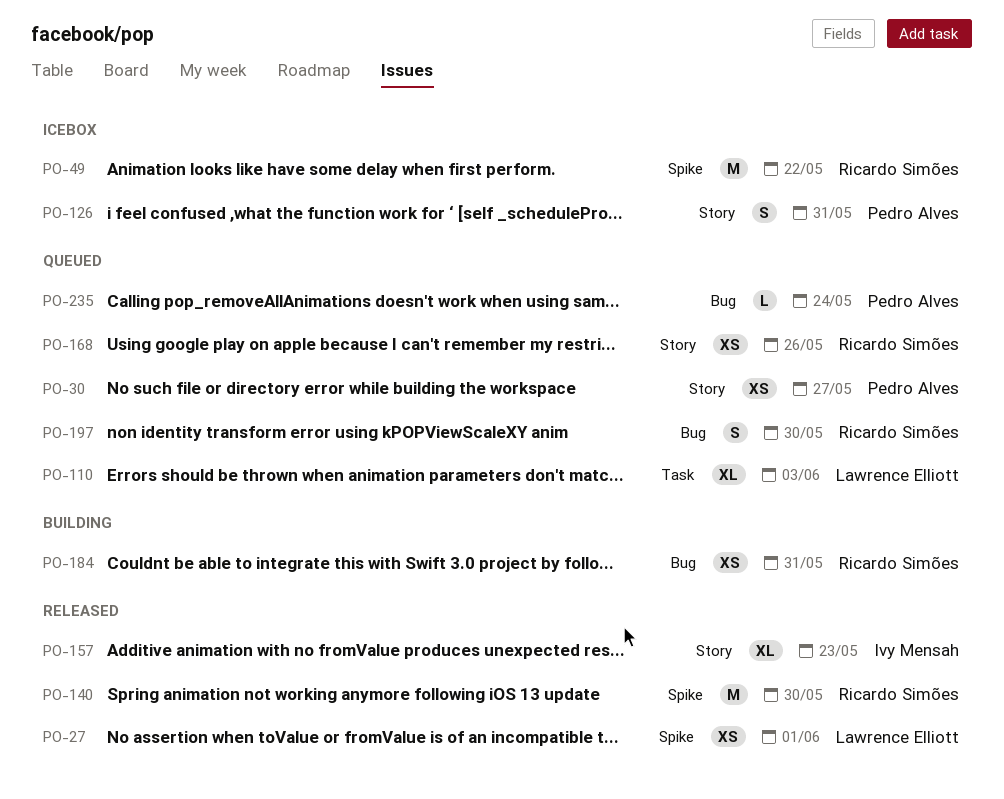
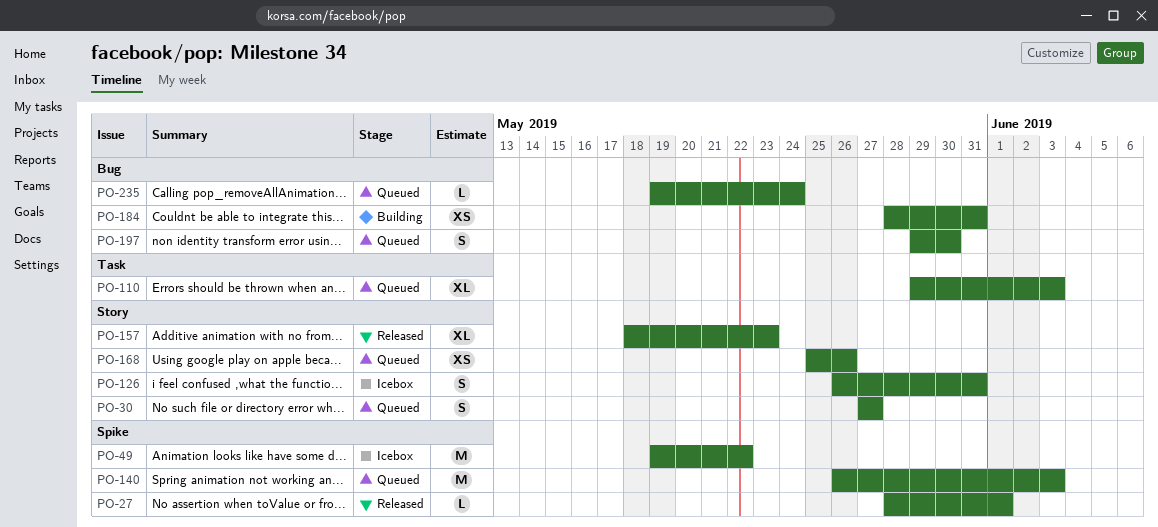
PO-27, estimate: XS -> L
PO-30, estimate: XS -> S
PO-140, status: Released -> Queued
PO-140, due: May 30 -> Jun 3

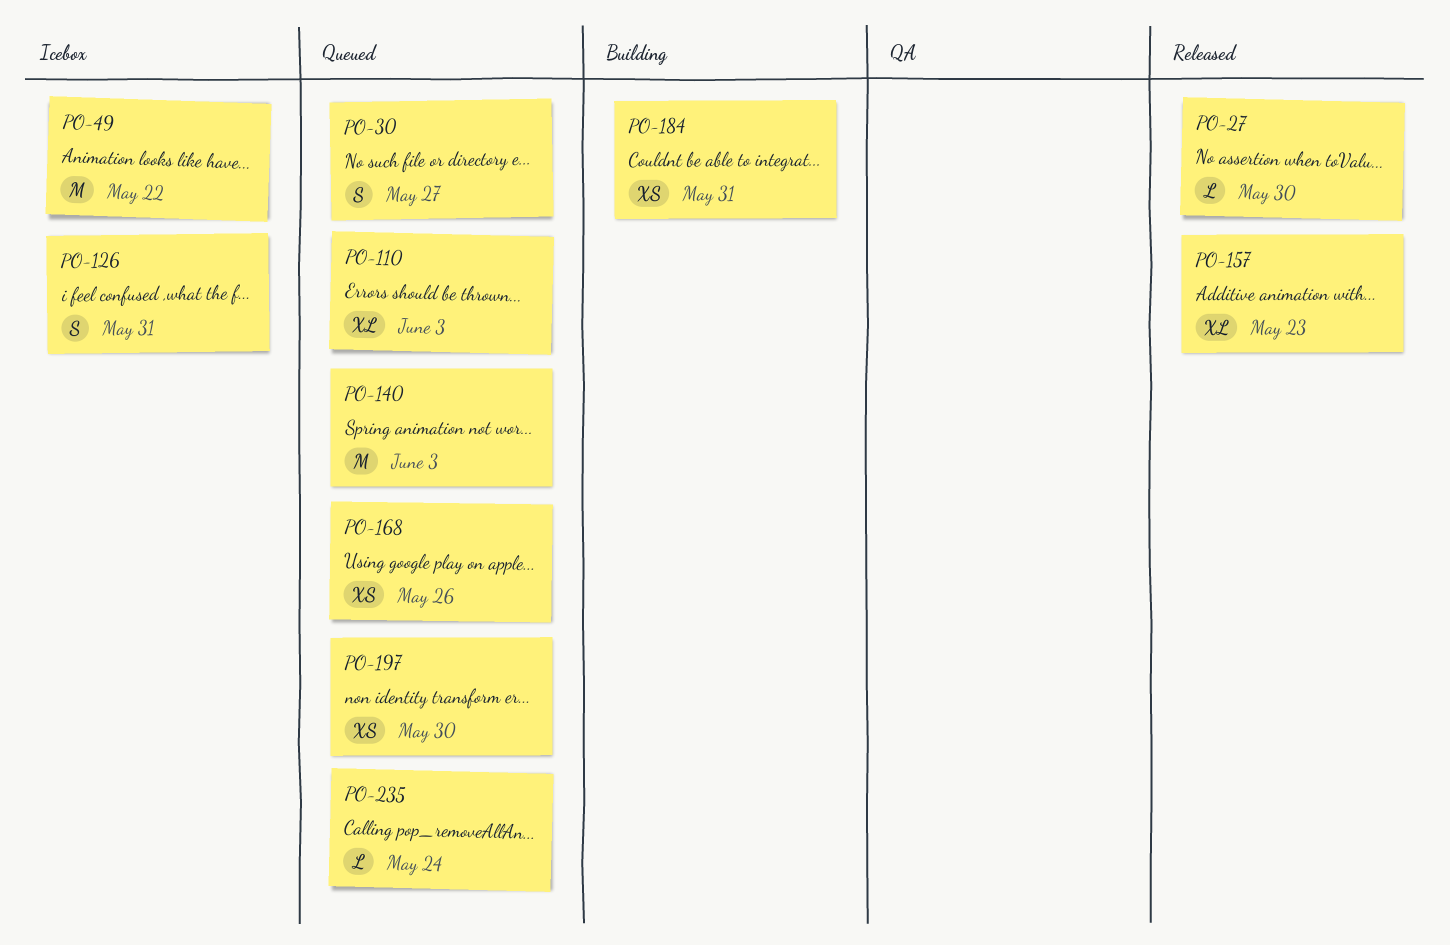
PO-27, due: Jun 1 -> May 30
PO-197, estimate: S -> XS

